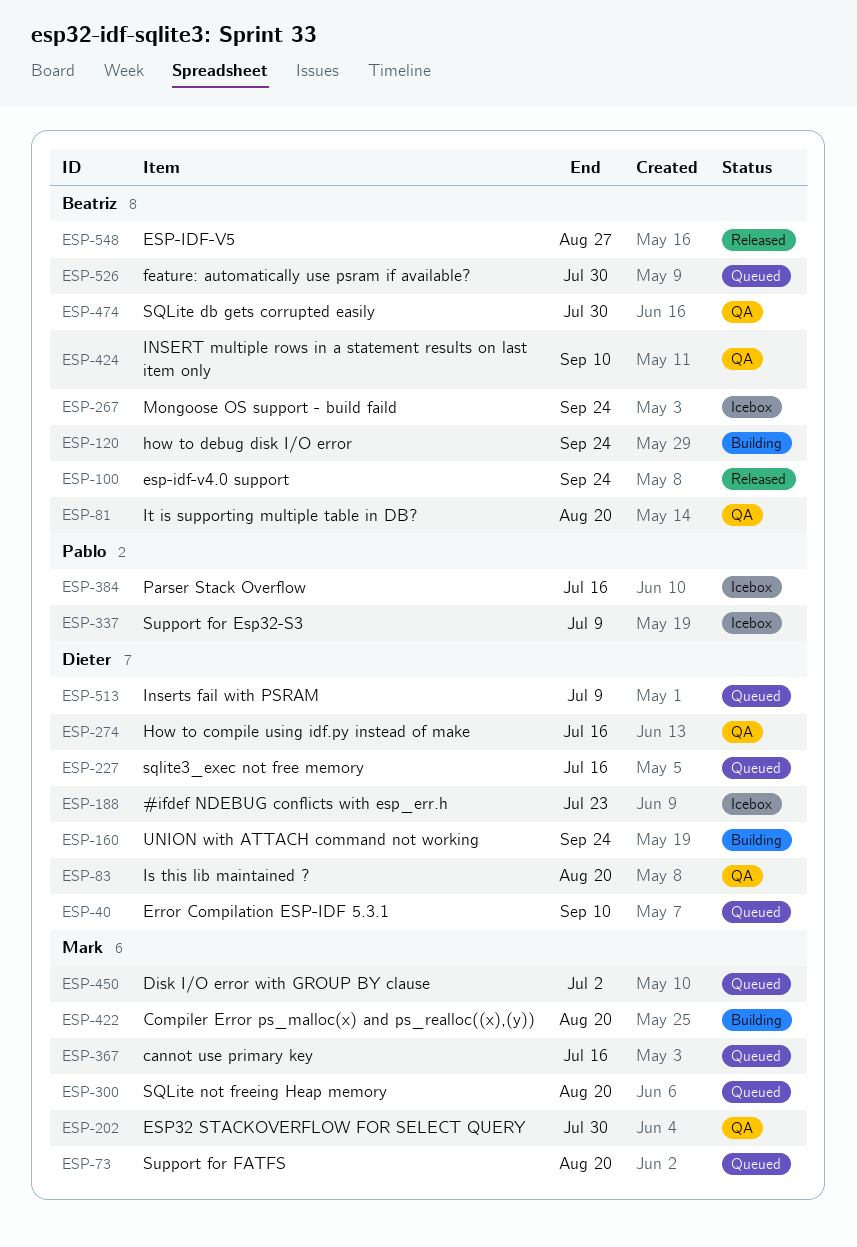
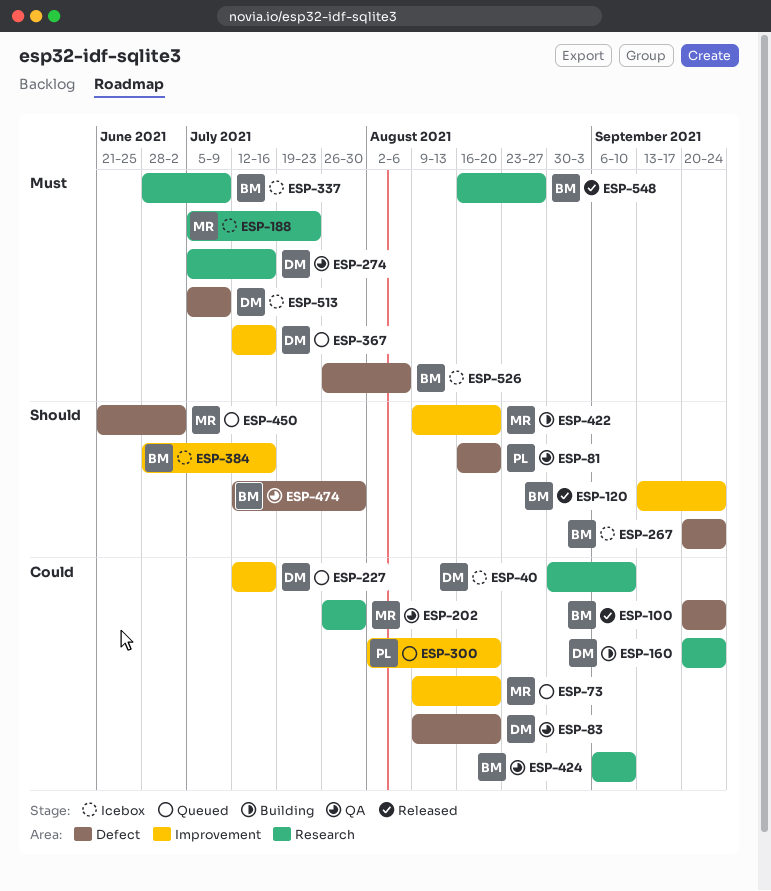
ESP-40, status: Queued -> Icebox
ESP-81, owner: Beatriz -> Pablo
ESP-120, status: Building -> Released
ESP-188, owner: Dieter -> Mark
ESP-300, owner: Mark -> Pablo
ESP-337, owner: Pablo -> Beatriz
ESP-367, owner: Mark -> Dieter
ESP-384, owner: Pablo -> Beatriz
ESP-513, status: Queued -> Icebox
ESP-526, status: Queued -> Icebox
ESP-526, due: Jul 30 -> Aug 6

